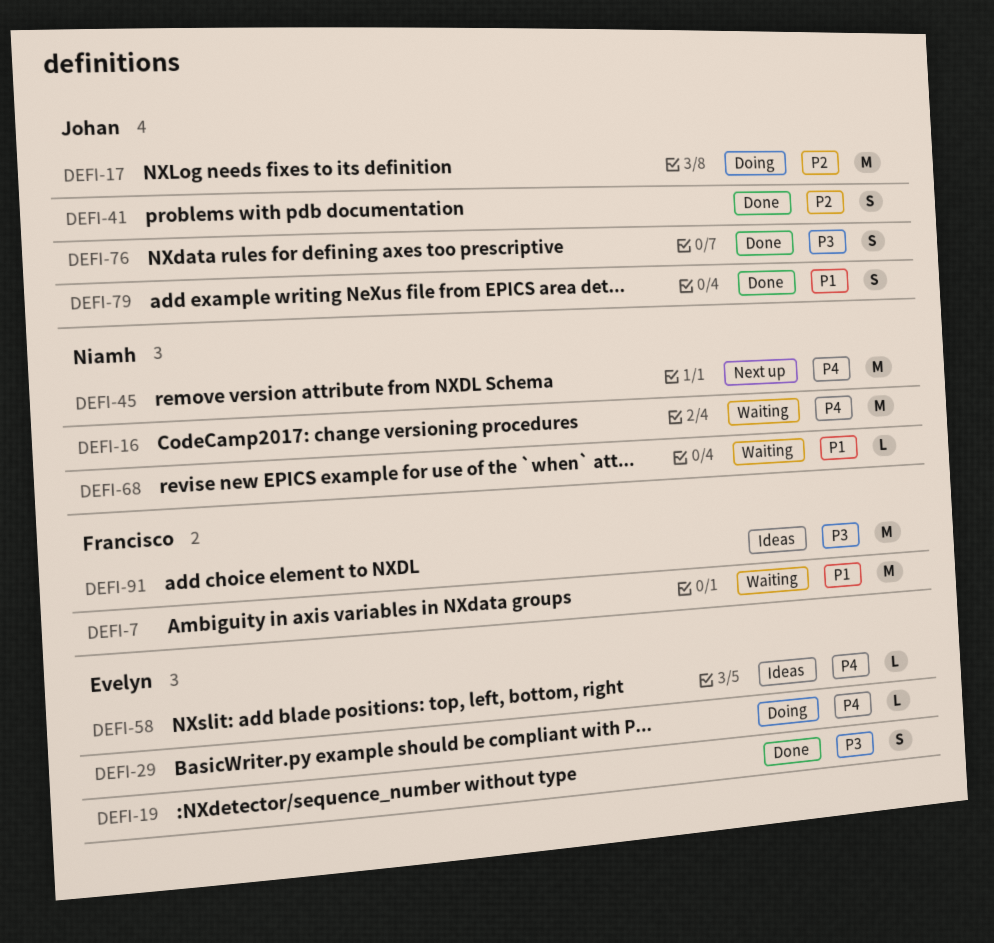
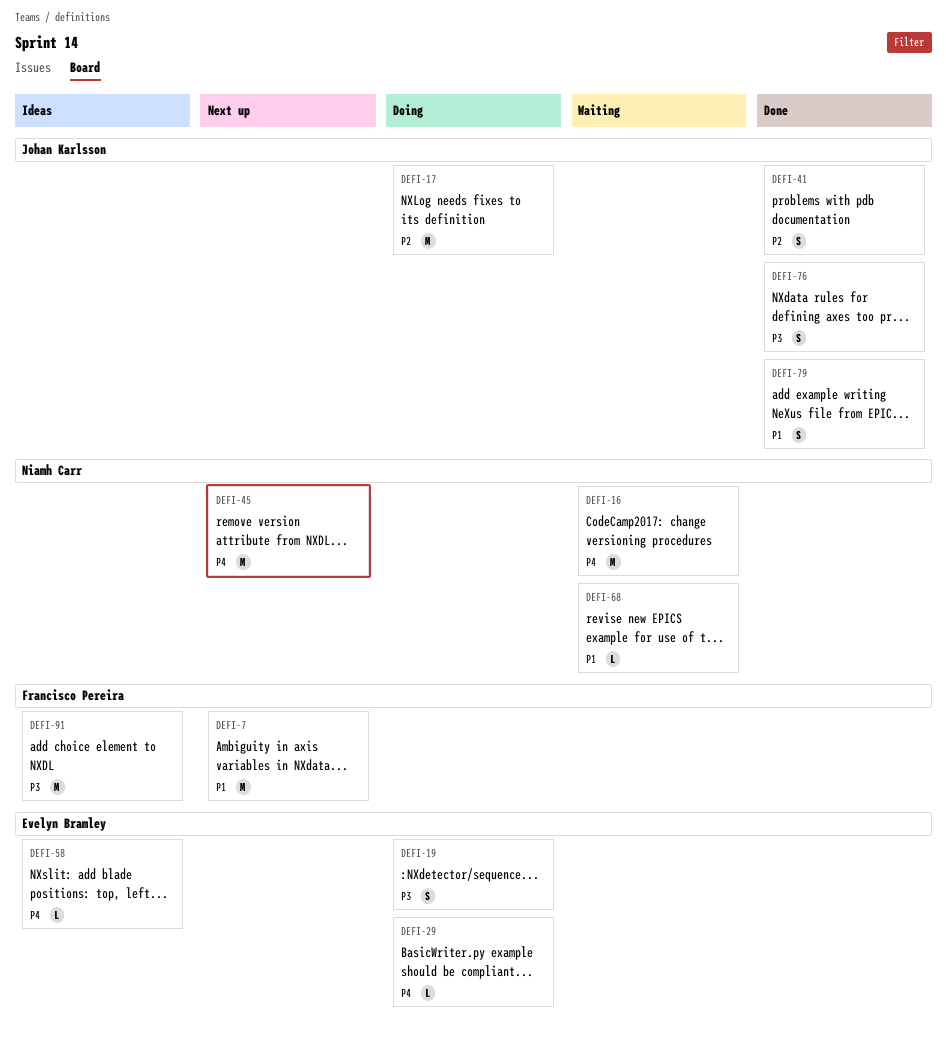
DEFI-7, status: Waiting -> Next up
DEFI-19, status: Done -> Doing

